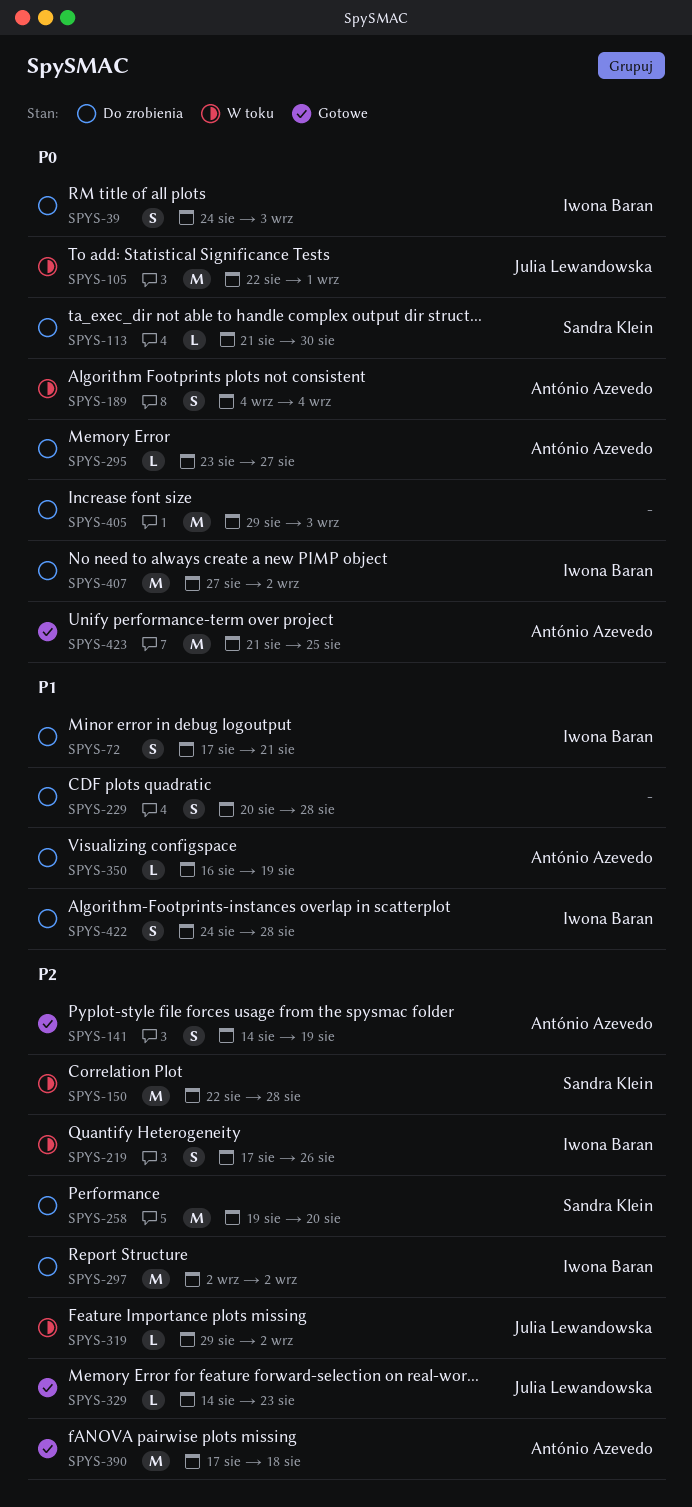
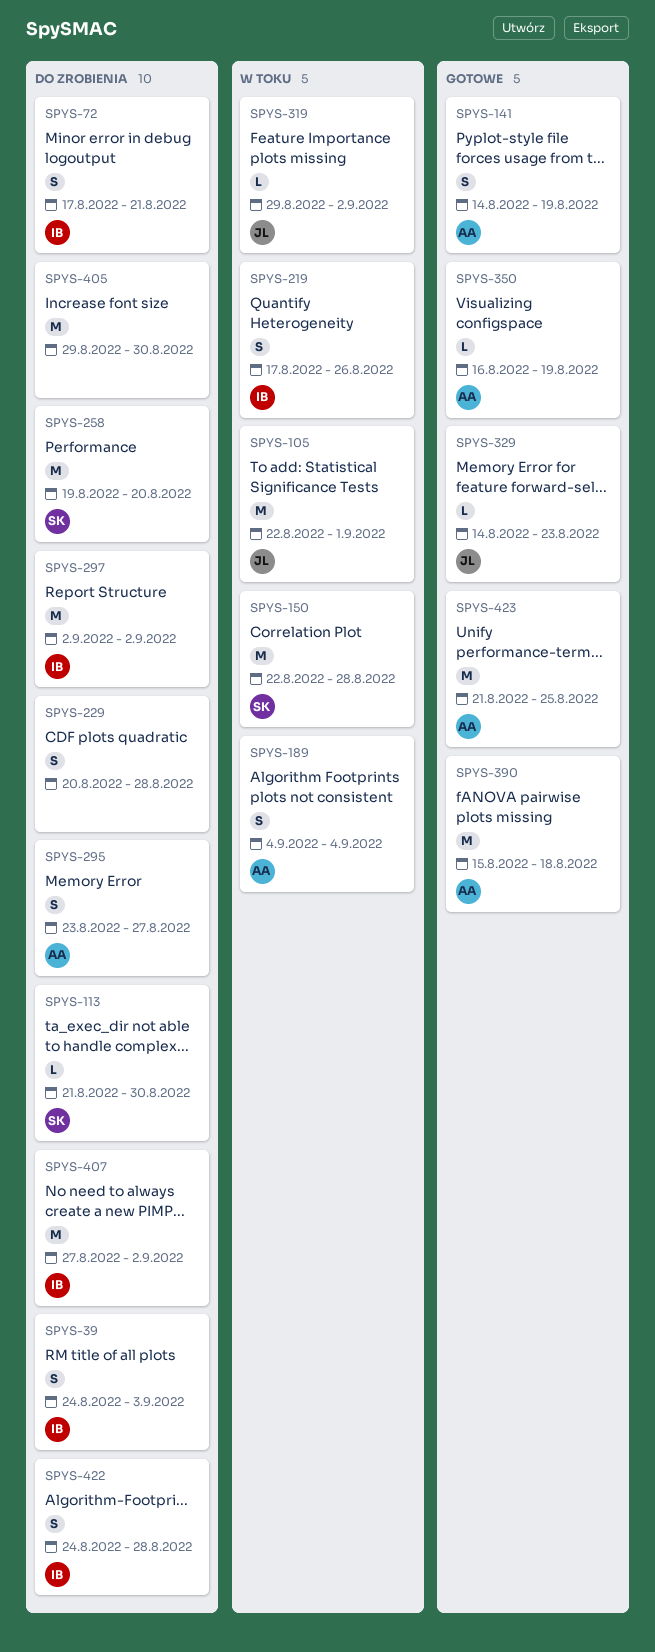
SPYS-295, estimate: L -> S
SPYS-350, status: Do zrobienia -> Gotowe
SPYS-390, start: Aug 17 -> Aug 15
SPYS-405, due: Sep 3 -> Aug 30

